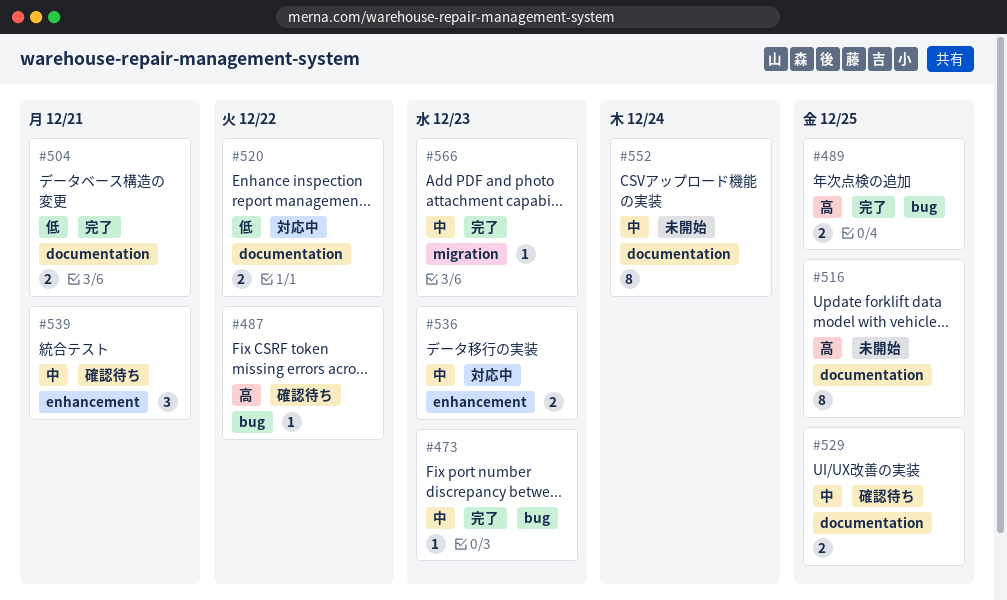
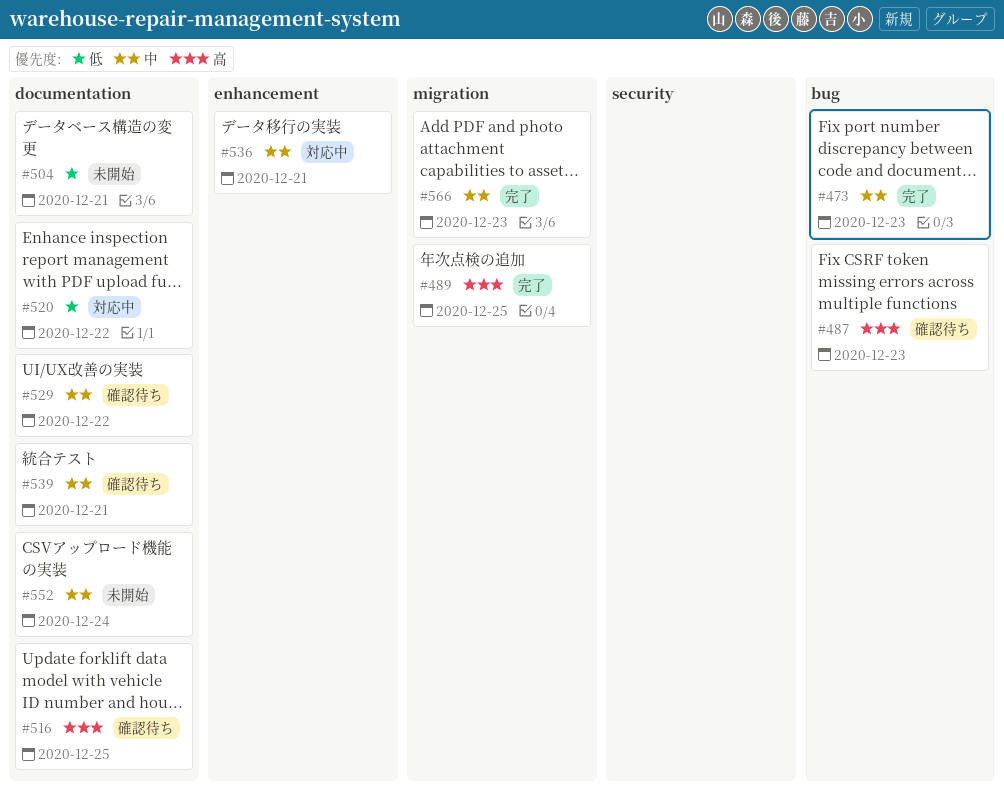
#487, due: Dec 22 -> Dec 23
#489, label: bug -> migration
#504, status: 完了 -> 未開始
#516, status: 未開始 -> 確認待ち
#529, due: Dec 25 -> Dec 22
#536, due: Dec 23 -> Dec 21
#539, label: enhancement -> documentation

